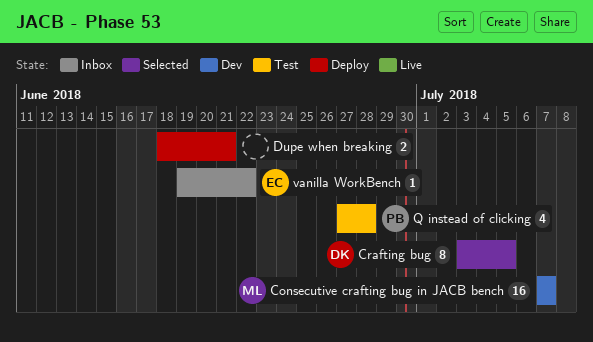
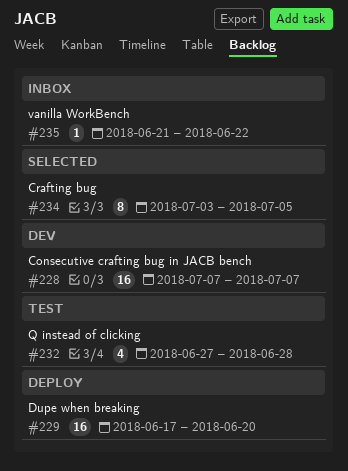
Dupe when breaking, estimate: 2 -> 16
Dupe when breaking, start: Jun 18 -> Jun 17
Dupe when breaking, due: Jun 21 -> Jun 20
vanilla WorkBench, start: Jun 19 -> Jun 21

